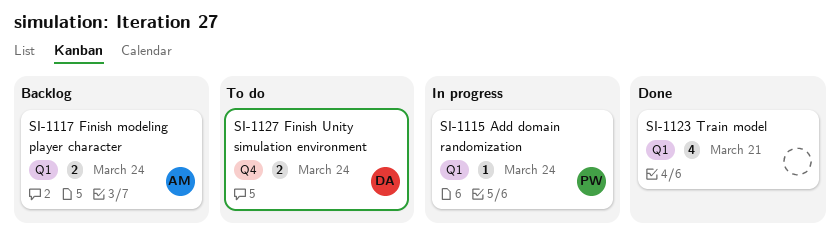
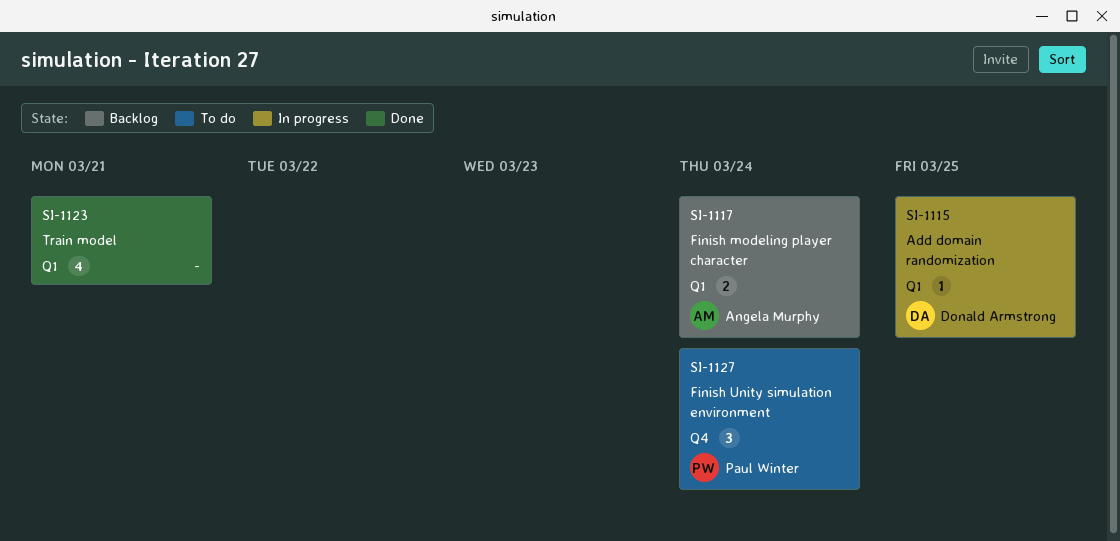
SI-1115, owner: Paul Winter -> Donald Armstrong
SI-1115, due: Mar 24 -> Mar 25
SI-1127, owner: Donald Armstrong -> Paul Winter
SI-1127, estimate: 2 -> 3

